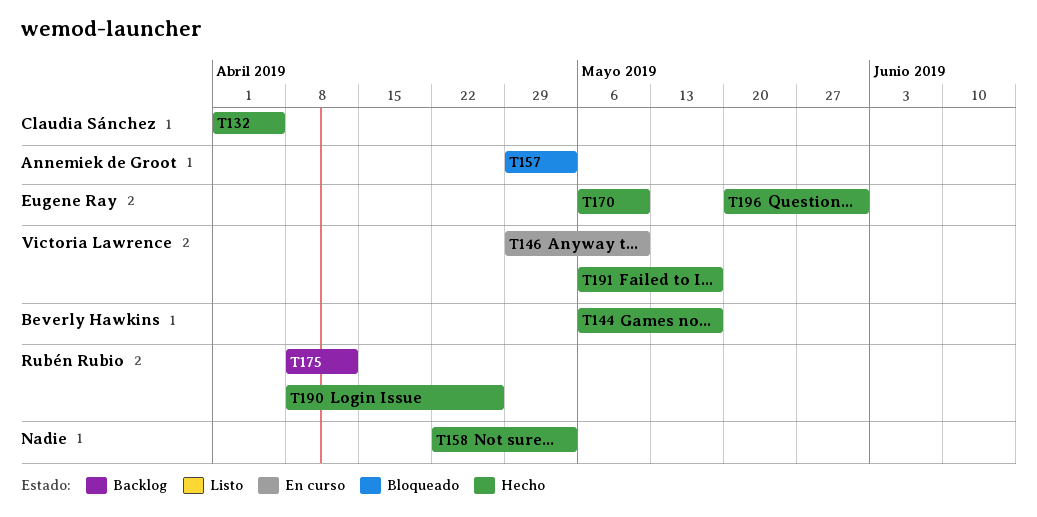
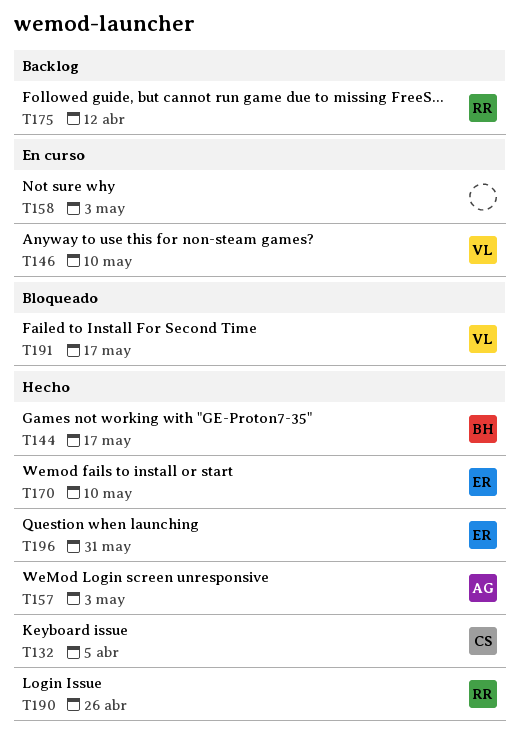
T157, status: Bloqueado -> Hecho
T158, status: Hecho -> En curso
T191, status: Hecho -> Bloqueado

